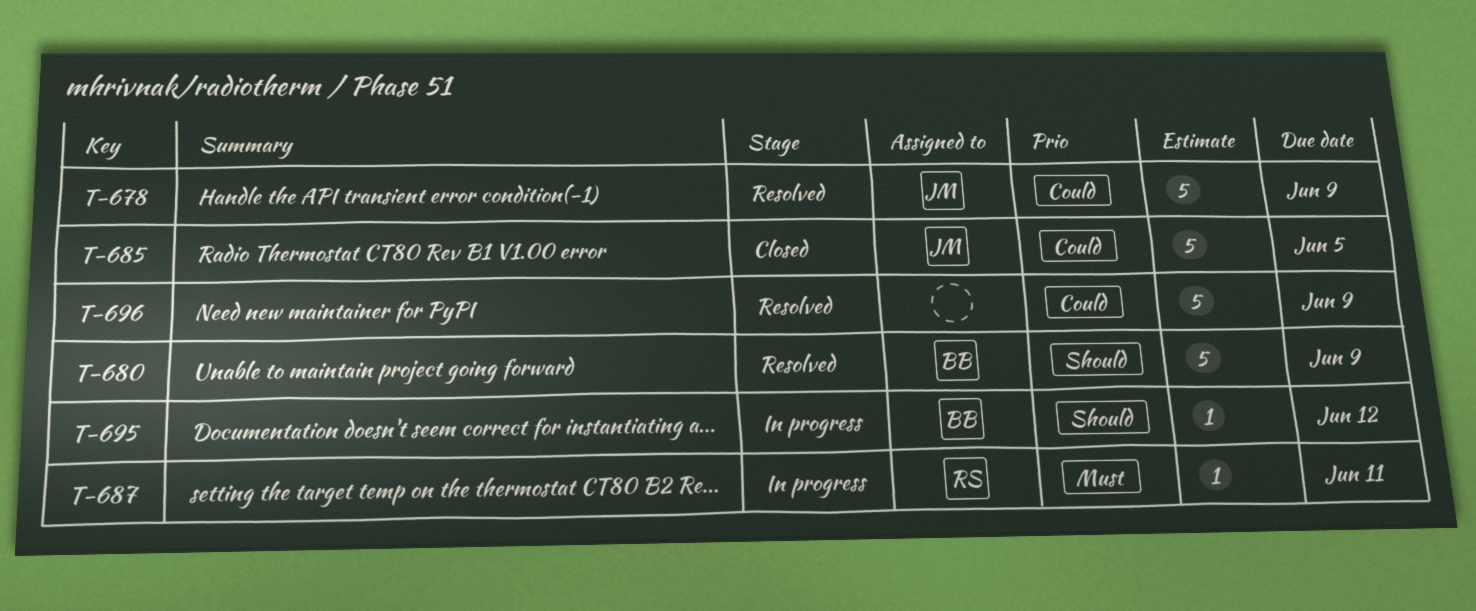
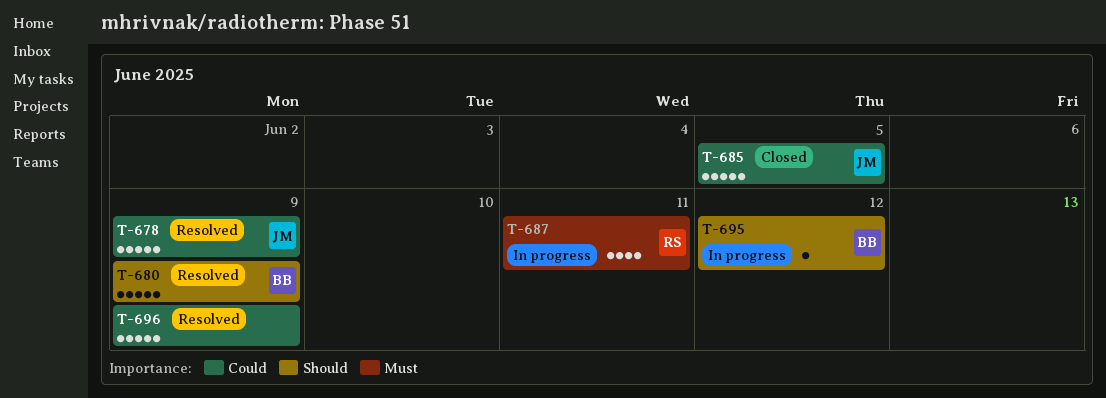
T-687, estimate: 1 -> 4

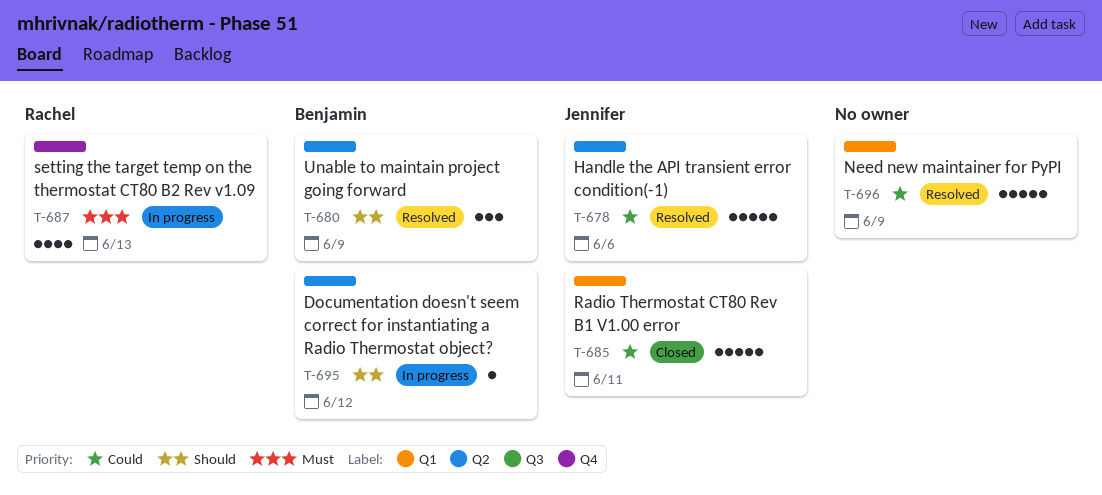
T-678, due: Jun 9 -> Jun 6
T-680, estimate: 5 -> 3
T-685, due: Jun 5 -> Jun 11
T-687, due: Jun 11 -> Jun 13

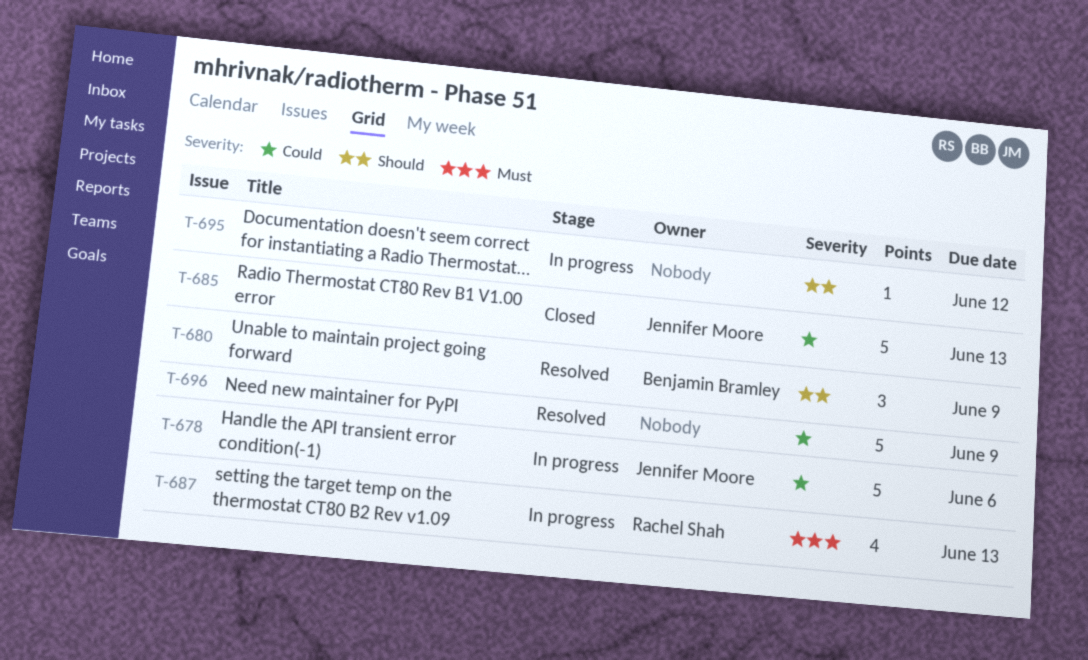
T-678, status: Resolved -> In progress
T-685, due: Jun 11 -> Jun 13
T-695, owner: Benjamin Bramley -> none

